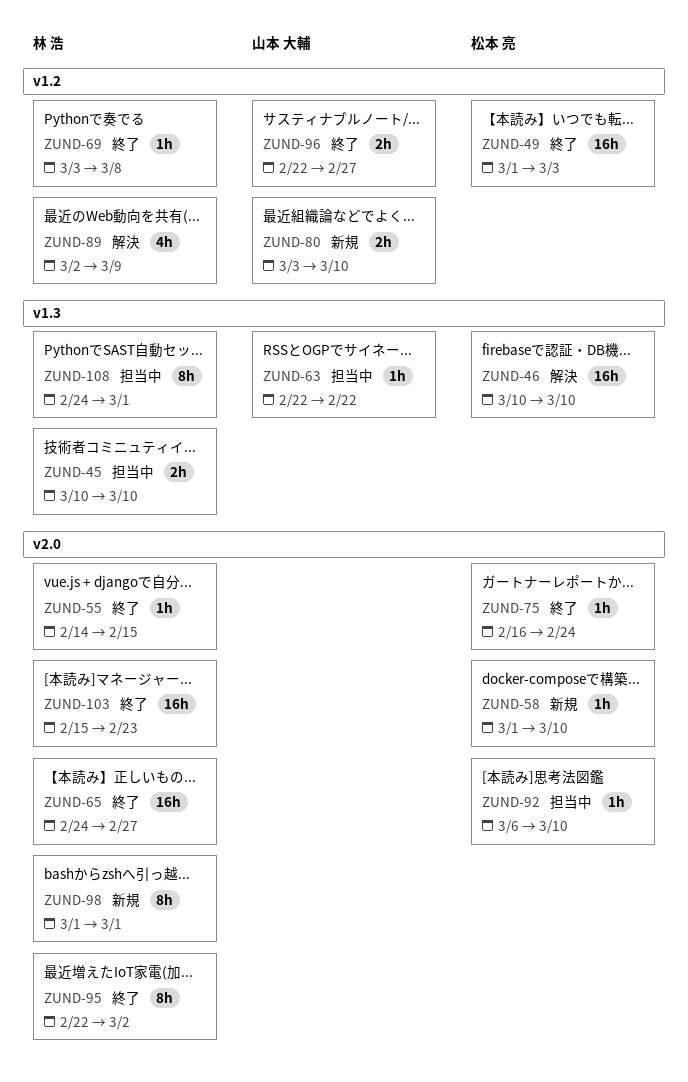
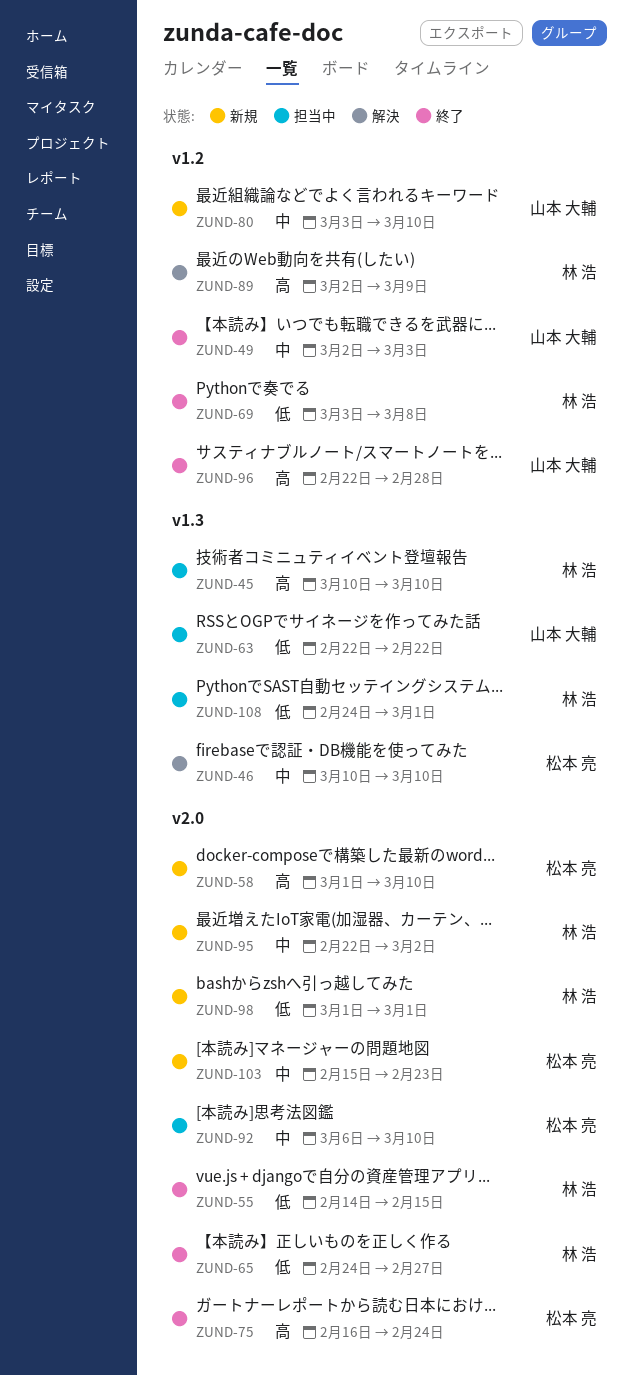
ZUND-49, owner: 松本 亮 -> 山本 大輔
ZUND-49, start: Mar 1 -> Mar 2
ZUND-95, status: 終了 -> 新規
ZUND-96, due: Feb 27 -> Feb 28
ZUND-103, status: 終了 -> 新規
ZUND-103, owner: 林 浩 -> 松本 亮

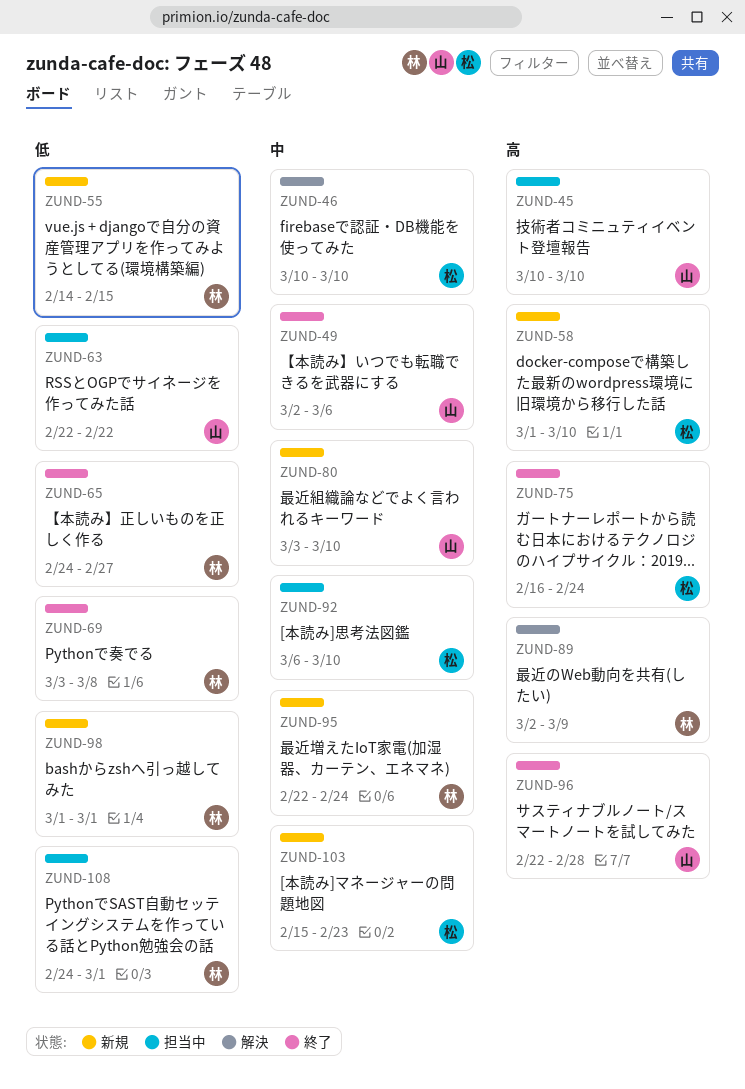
ZUND-45, owner: 林 浩 -> 山本 大輔
ZUND-49, due: Mar 3 -> Mar 6
ZUND-55, status: 終了 -> 新規
ZUND-95, due: Mar 2 -> Feb 24

